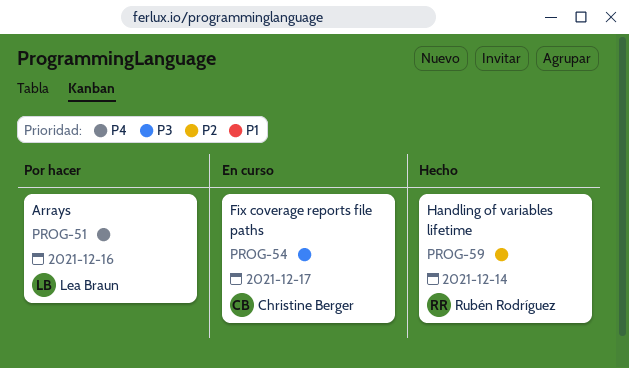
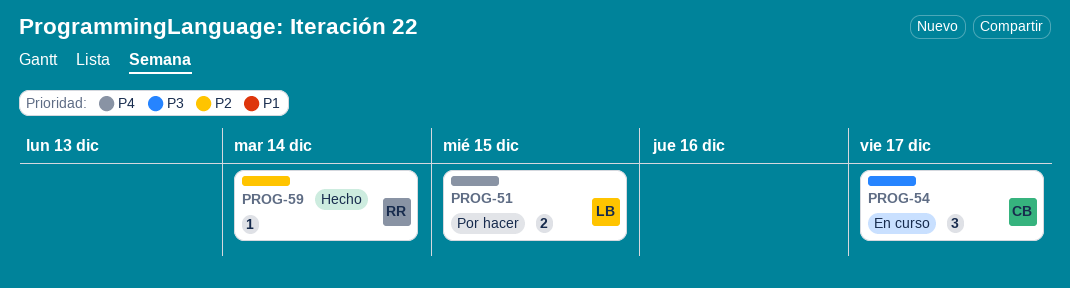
PROG-51, due: Dec 16 -> Dec 15

